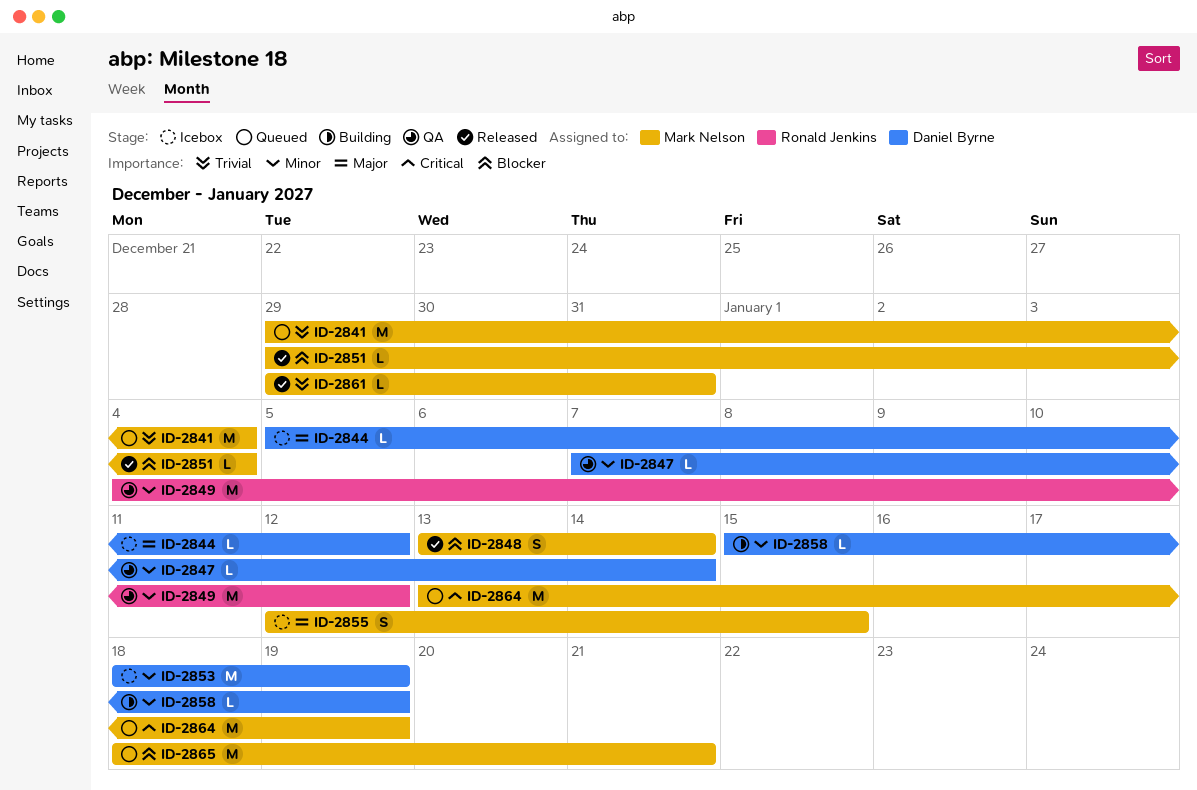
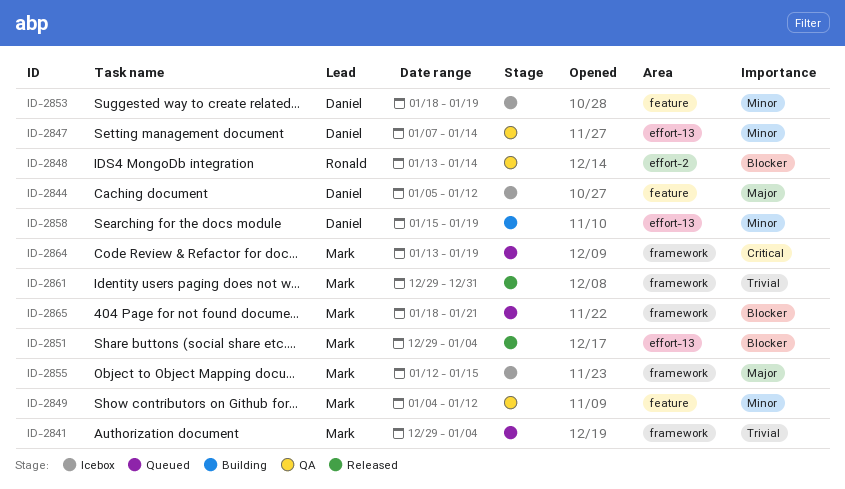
ID-2848, status: Released -> QA
ID-2848, owner: Mark Nelson -> Ronald Jenkins
ID-2849, owner: Ronald Jenkins -> Mark Nelson

